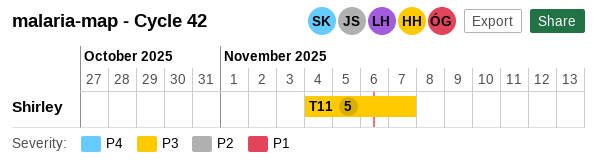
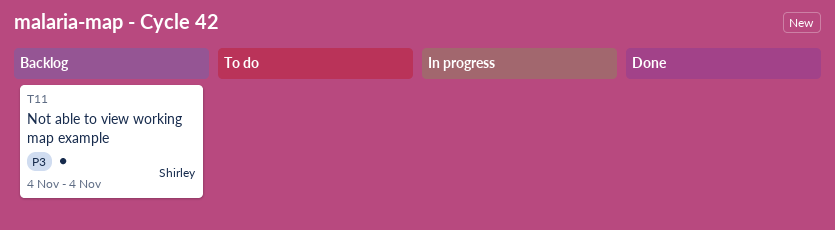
T11, estimate: 5 -> 1
T11, due: Nov 7 -> Nov 4

